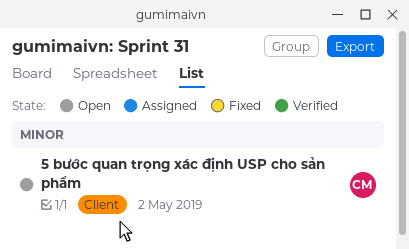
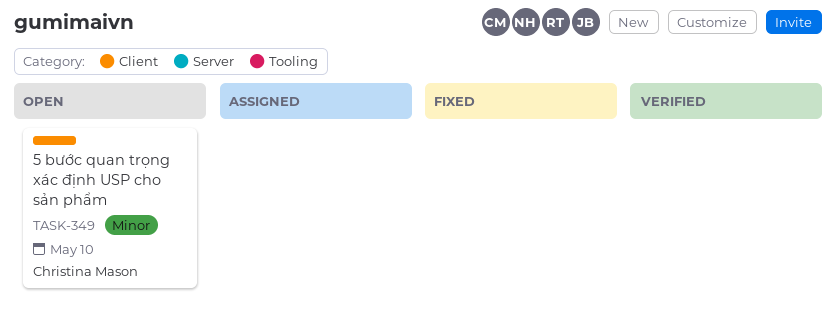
5 bước quan trọng xác định USP cho sản phẩm, due: May 2 -> May 10

